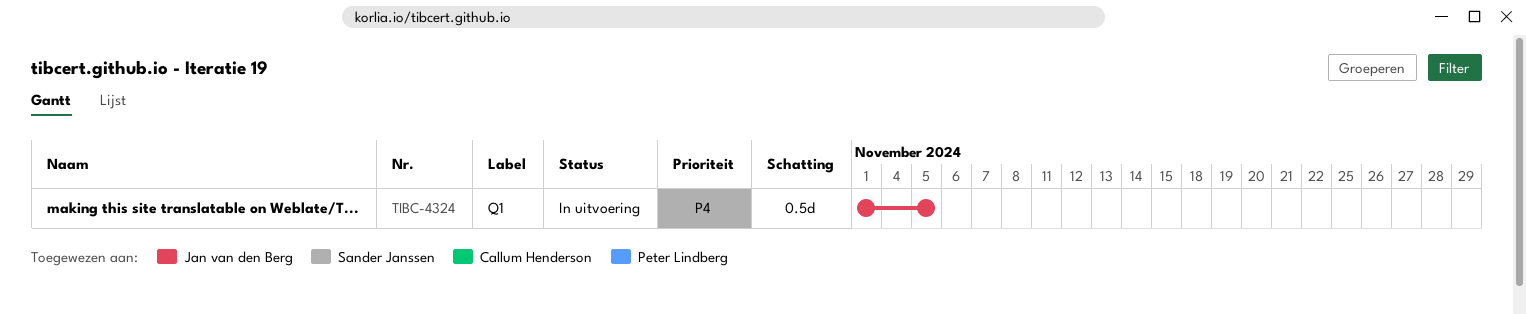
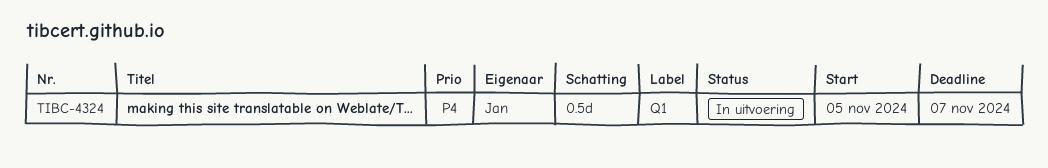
TIBC-4324, start: Nov 1 -> Nov 5
TIBC-4324, due: Nov 5 -> Nov 7

